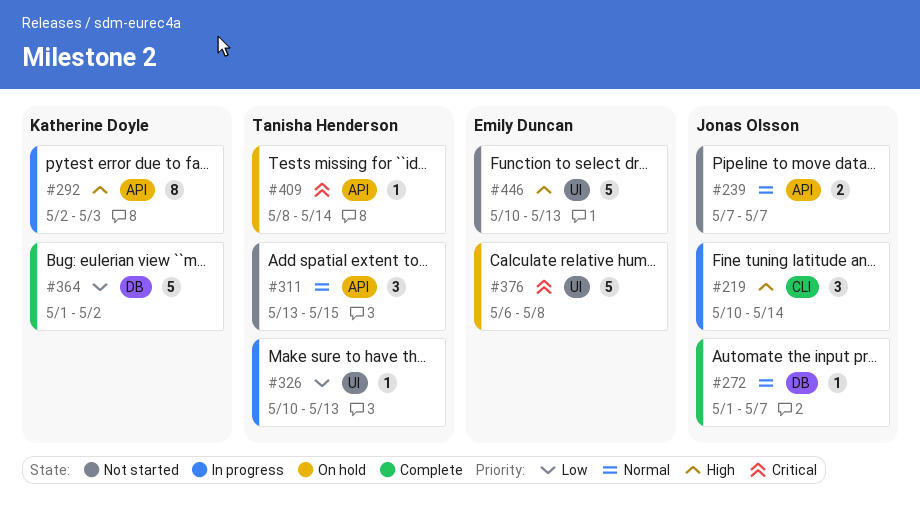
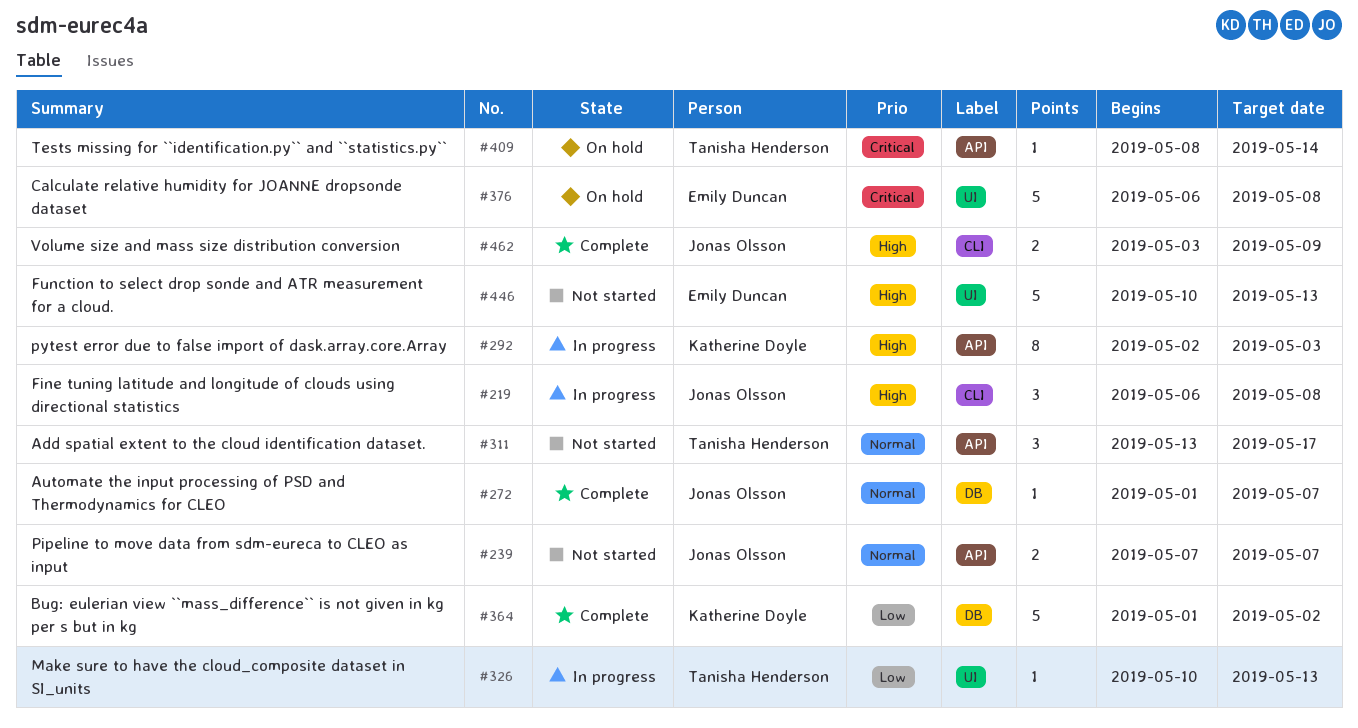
#219, start: May 10 -> May 6
#219, due: May 14 -> May 8
#311, due: May 15 -> May 17
#462: none -> present

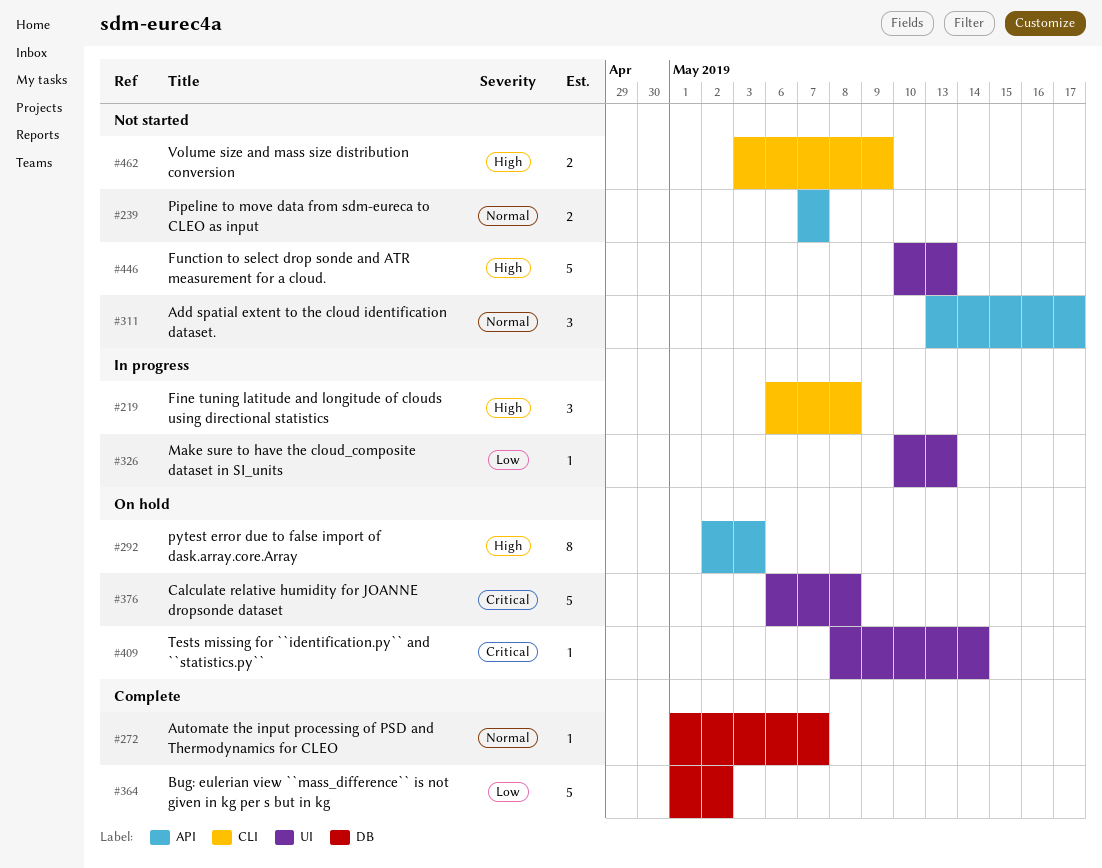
#292, status: In progress -> On hold
#409, label: API -> UI
#462, status: Complete -> Not started

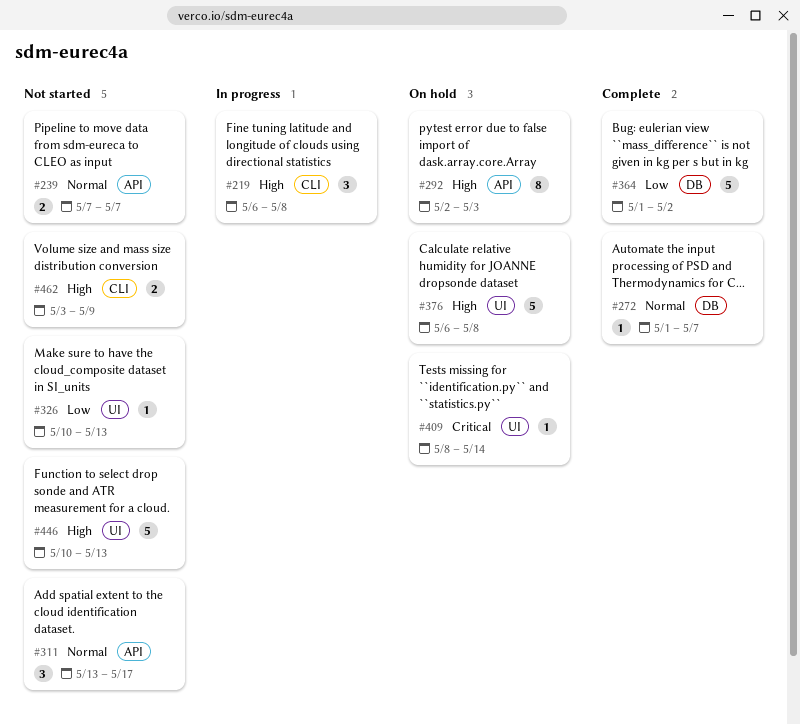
#326, status: In progress -> Not started
#376, priority: Critical -> High

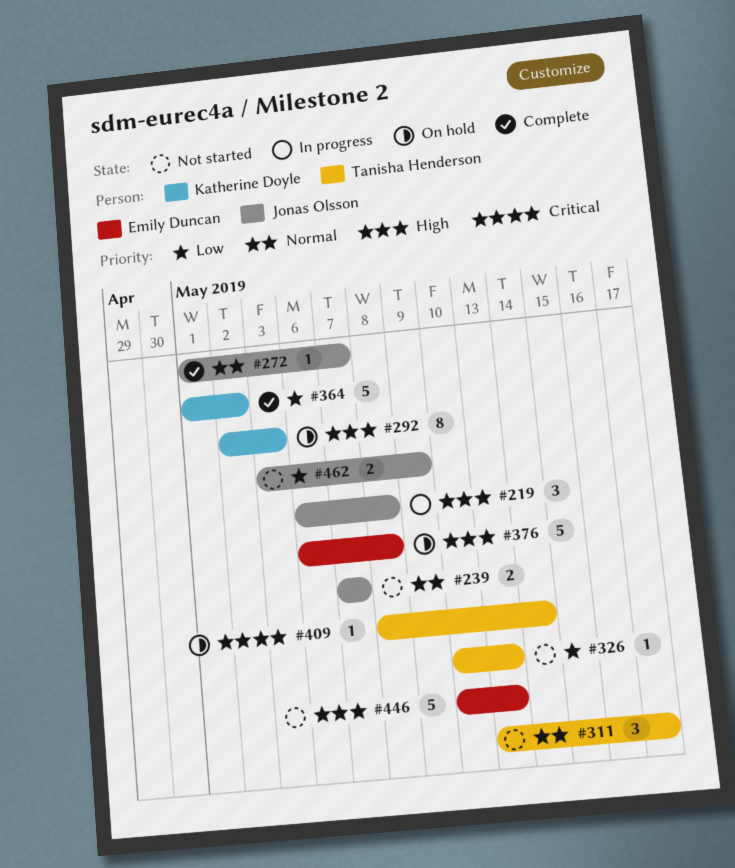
#462, priority: High -> Low

